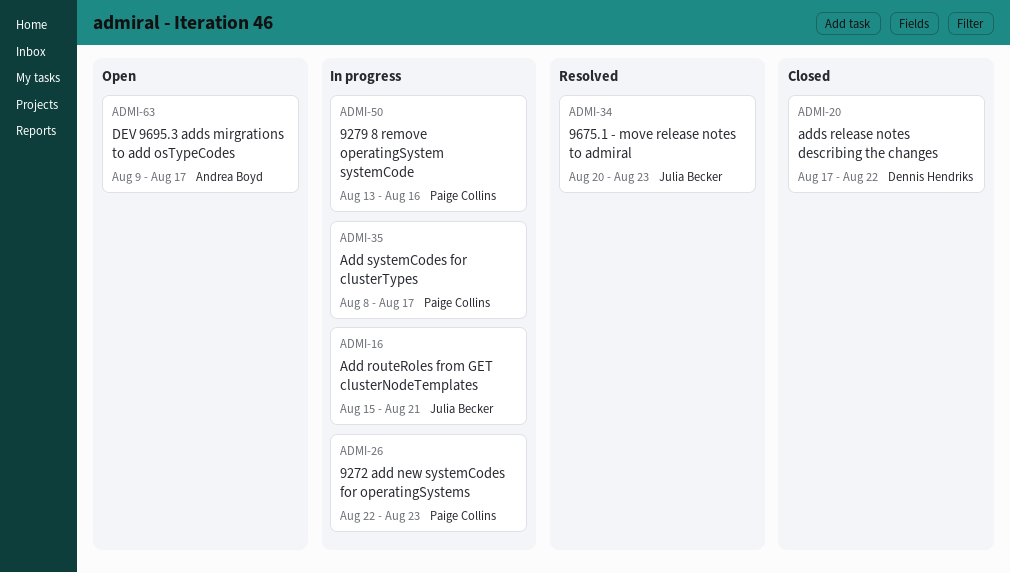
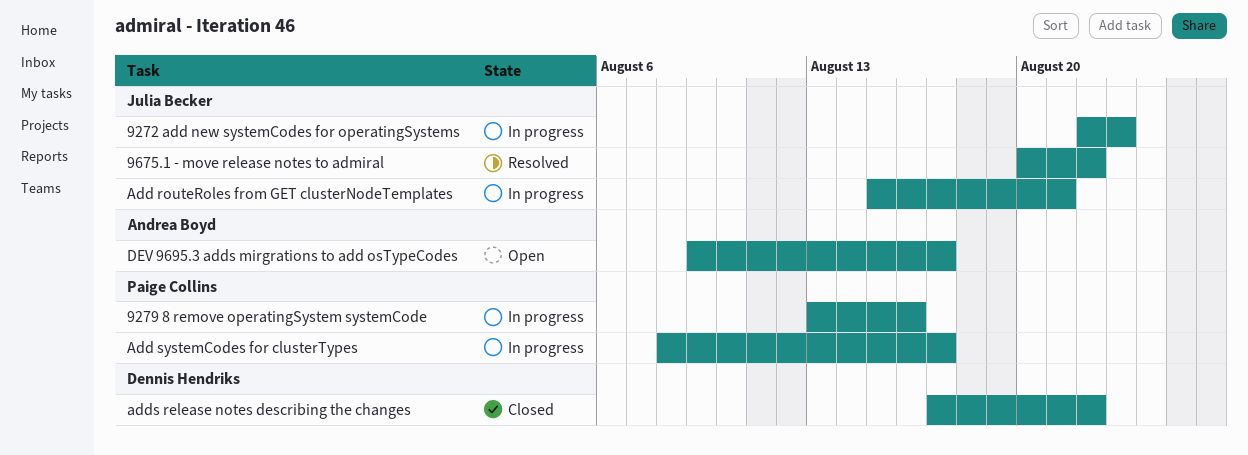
9272 add new systemCodes for operatingSystems, owner: Paige Collins -> Julia Becker
9675.1 - move release notes to admiral, due: Aug 23 -> Aug 22

